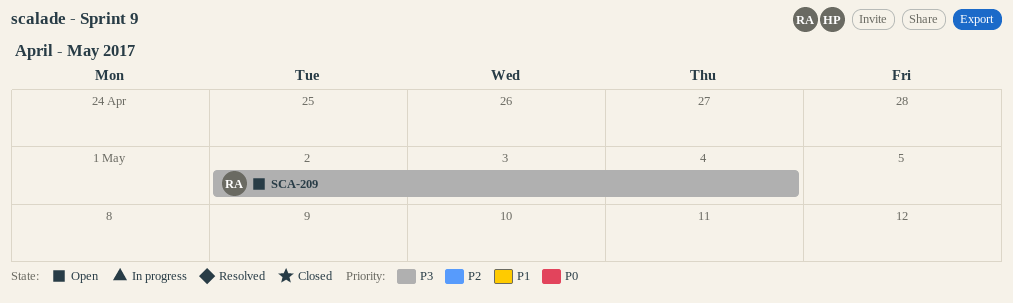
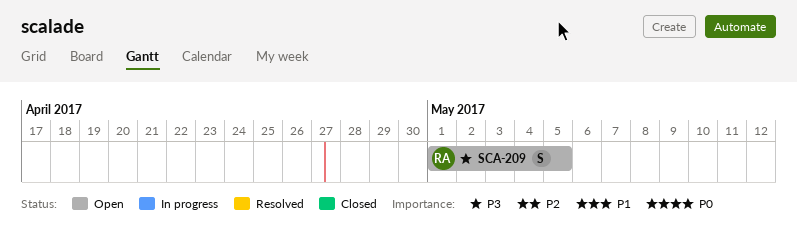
SCA-209, start: May 2 -> May 1
SCA-209, due: May 4 -> May 5

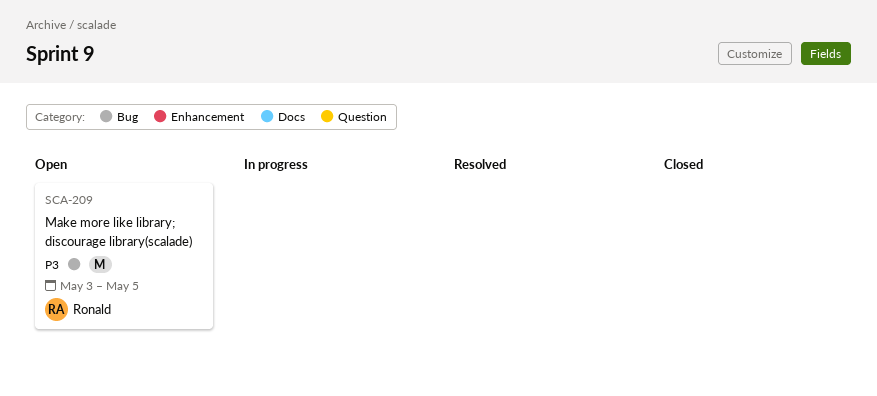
SCA-209, estimate: S -> M
SCA-209, start: May 1 -> May 3

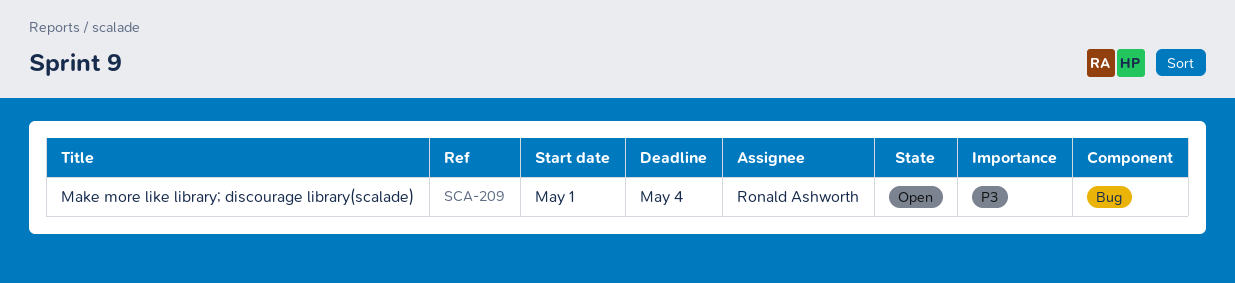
SCA-209, start: May 3 -> May 1
SCA-209, due: May 5 -> May 4

